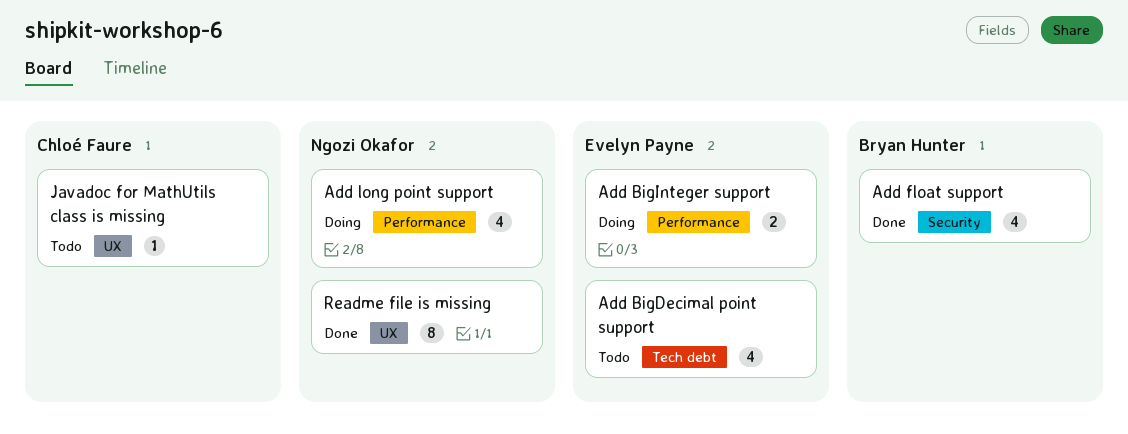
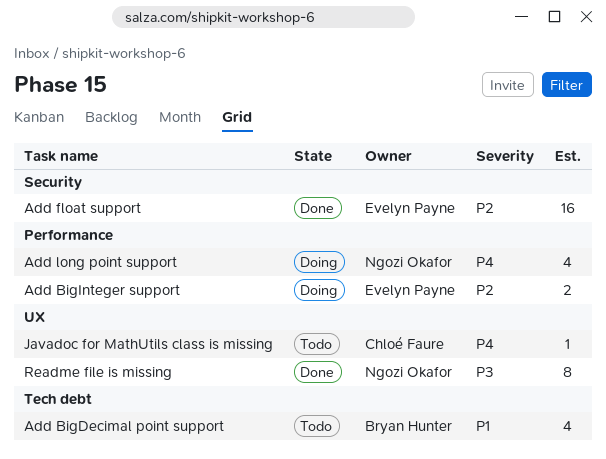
Add BigDecimal point support, owner: Evelyn Payne -> Bryan Hunter
Add float support, owner: Bryan Hunter -> Evelyn Payne
Add float support, estimate: 4 -> 16

